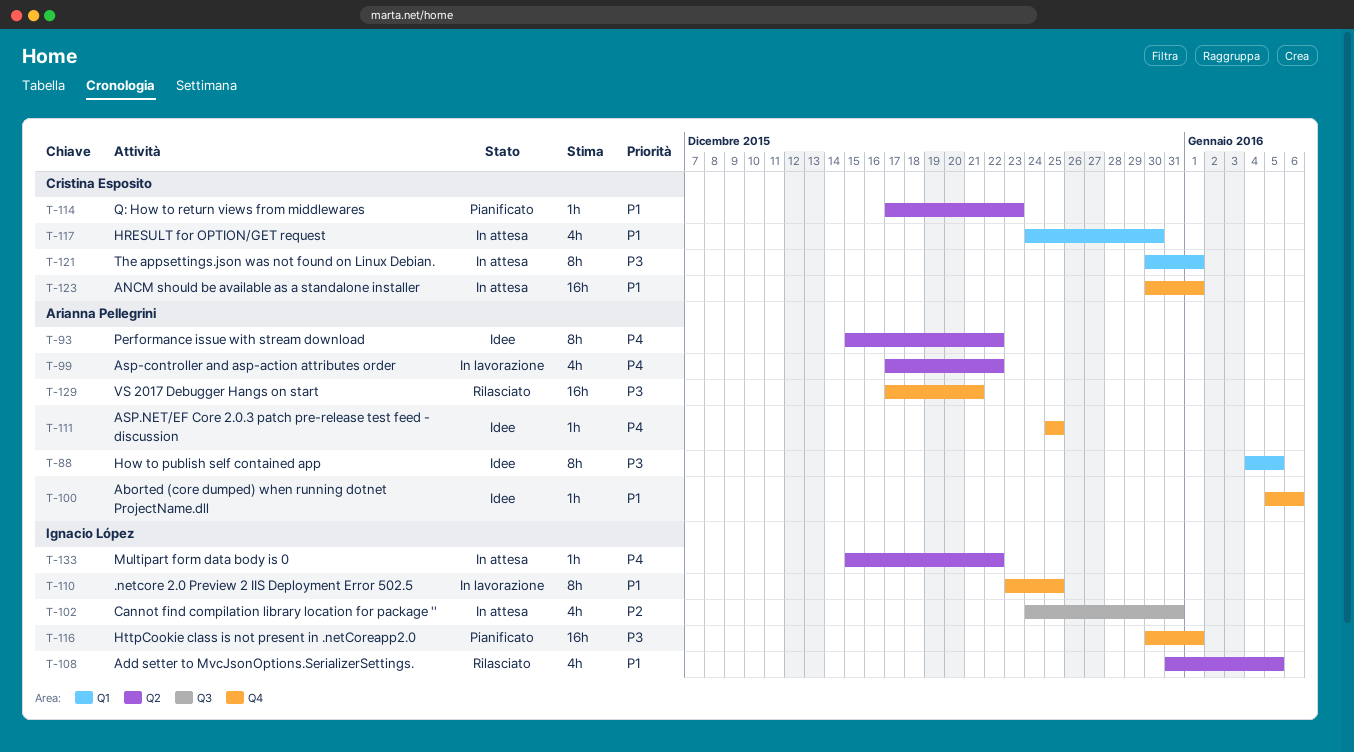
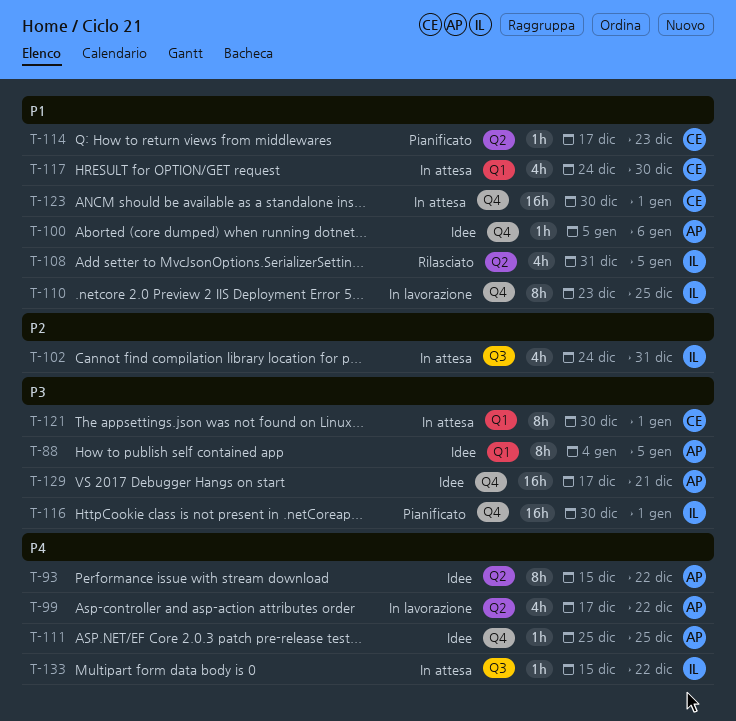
T-129, status: Rilasciato -> Idee
T-133, label: Q2 -> Q3

